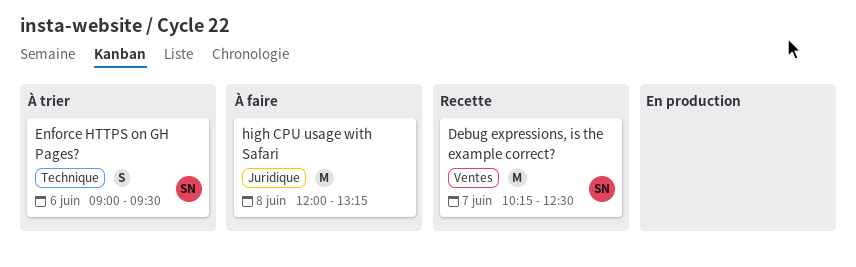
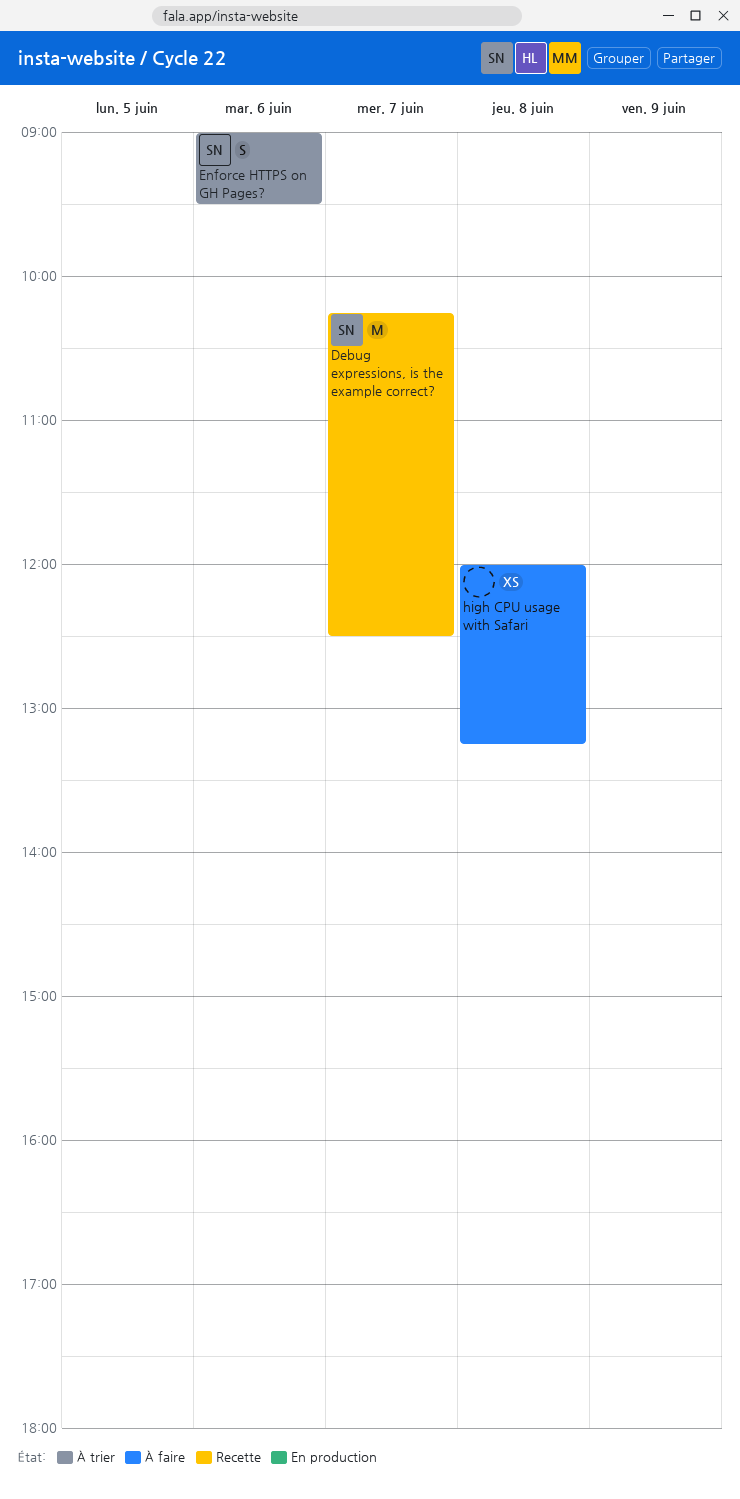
high CPU usage with Safari, estimate: M -> XS

